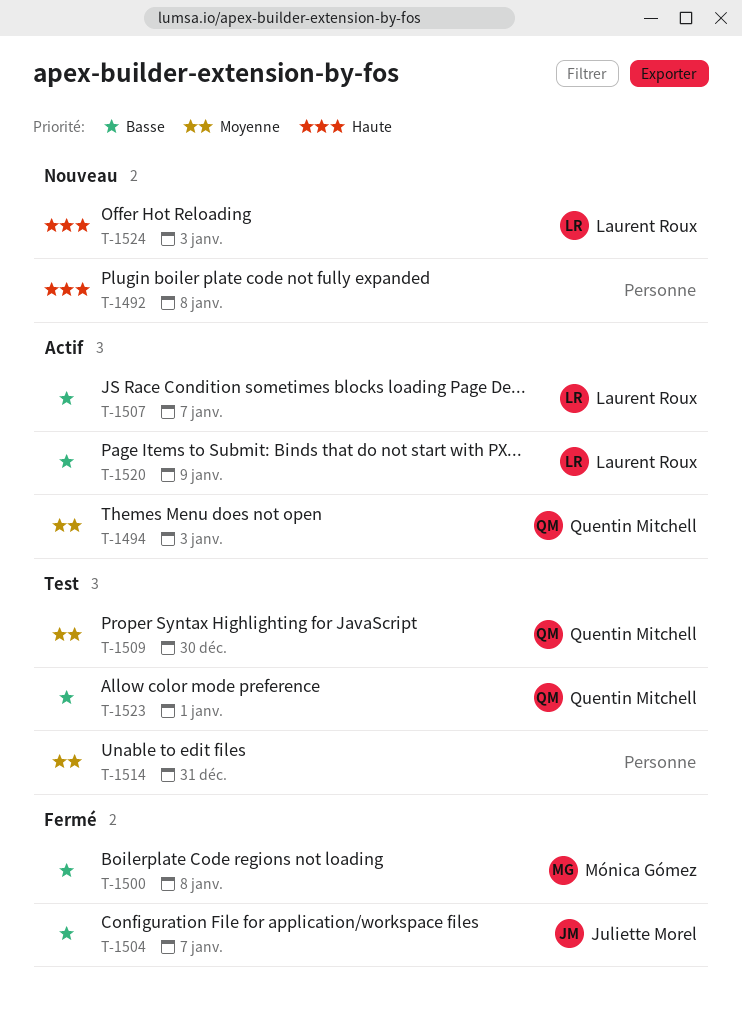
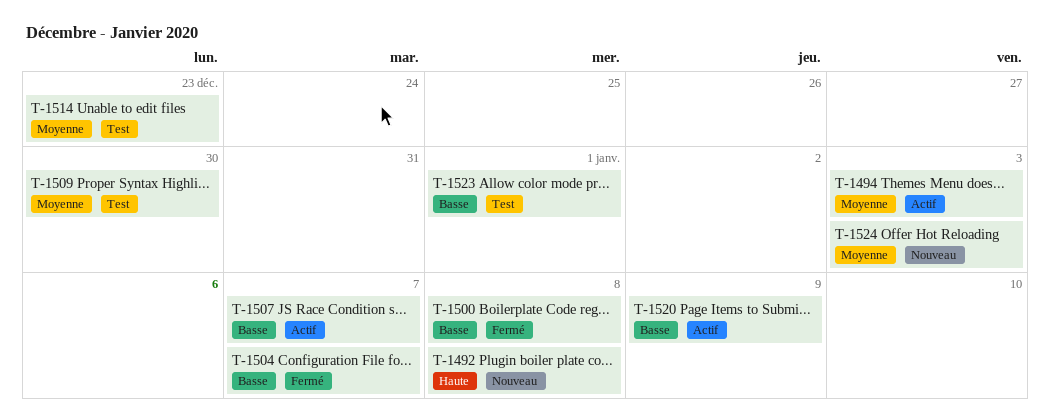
T-1514, due: Dec 31 -> Dec 23
T-1524, priority: Haute -> Moyenne

